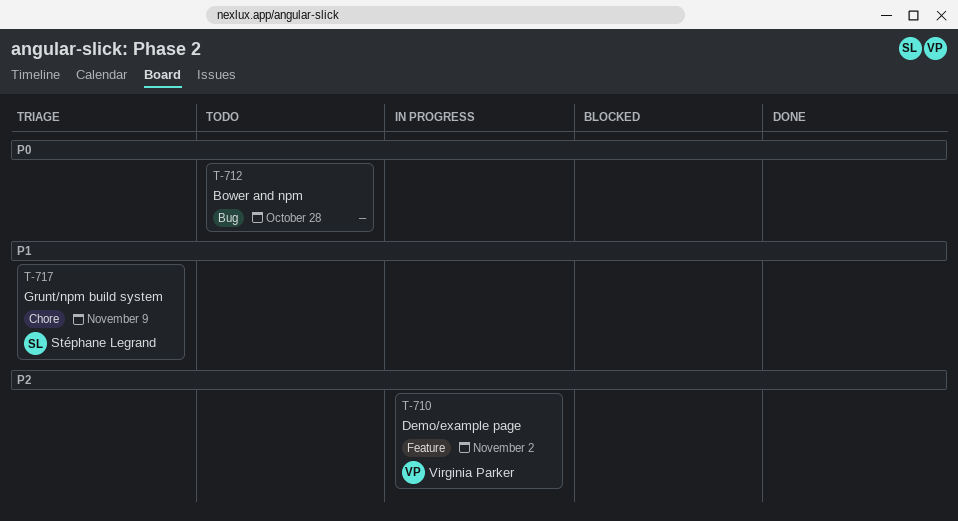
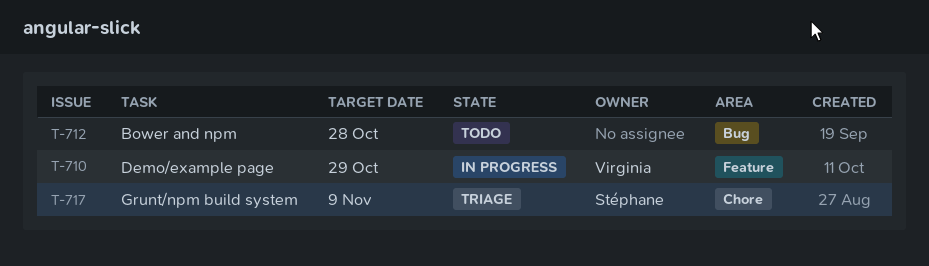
T-710, due: Nov 2 -> Oct 29

